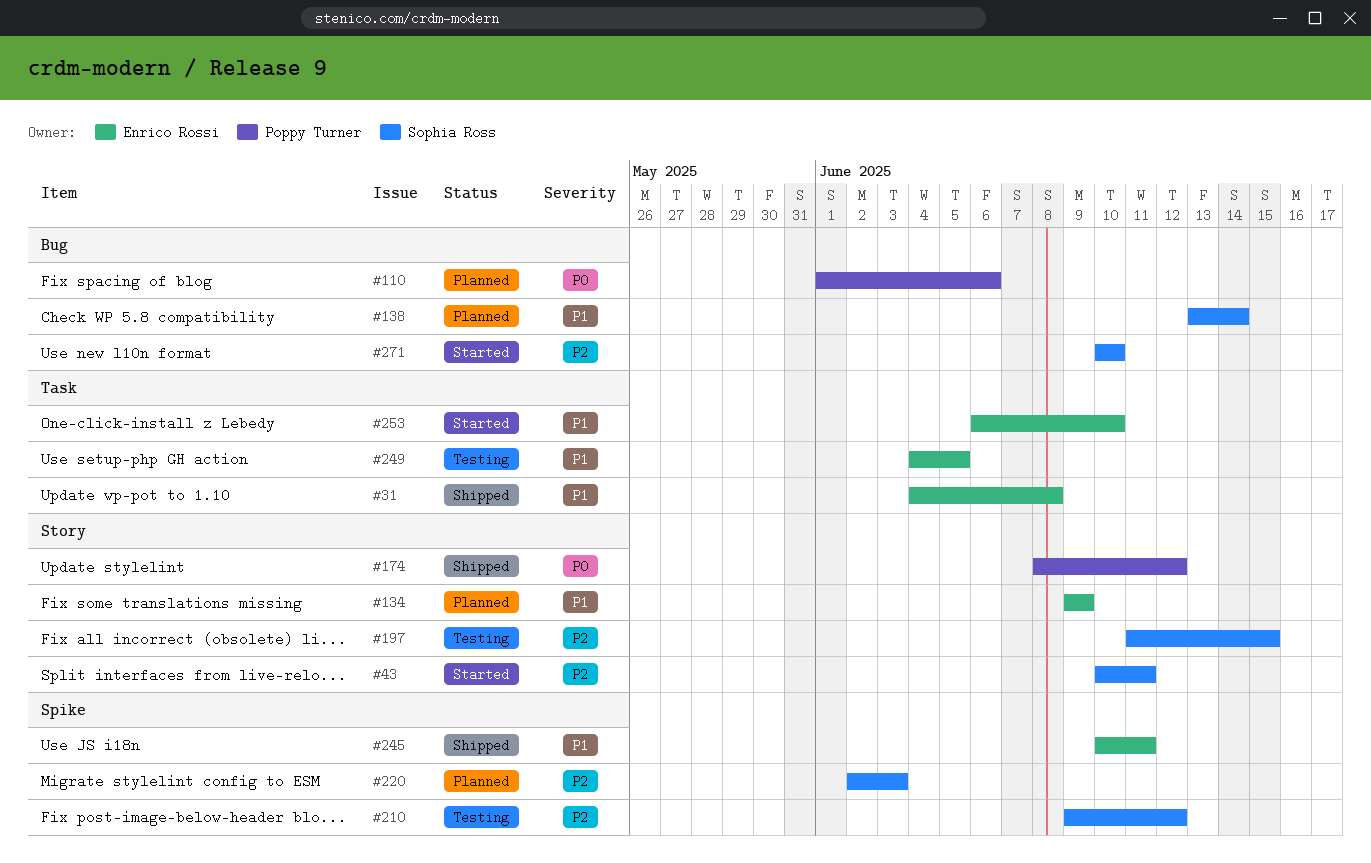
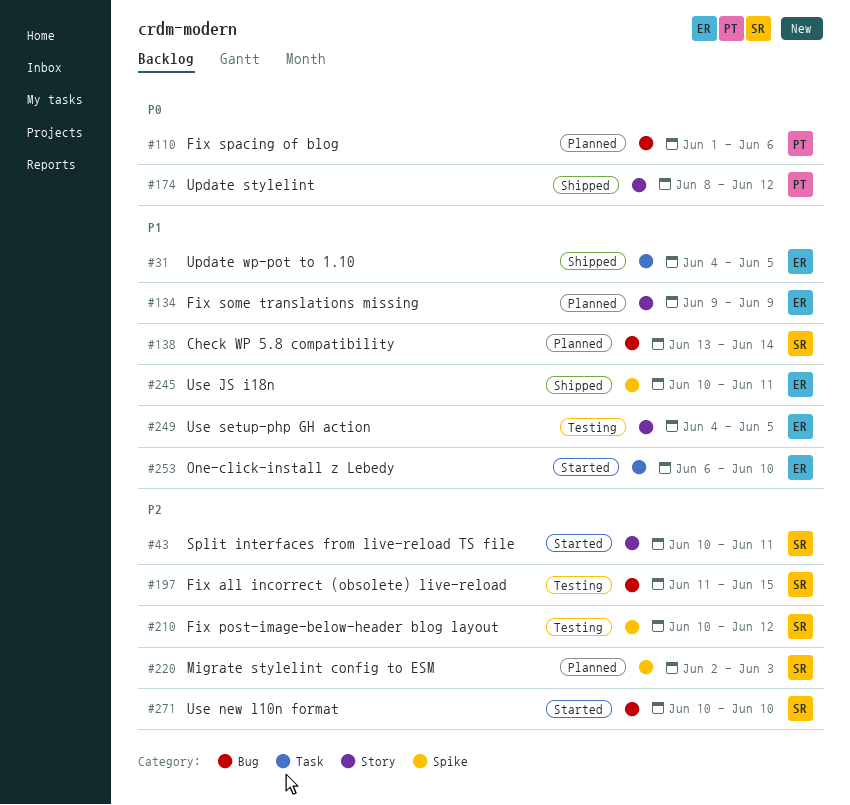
#31, due: Jun 8 -> Jun 5
#197, label: Story -> Bug
#210, start: Jun 9 -> Jun 10
#249, label: Task -> Story

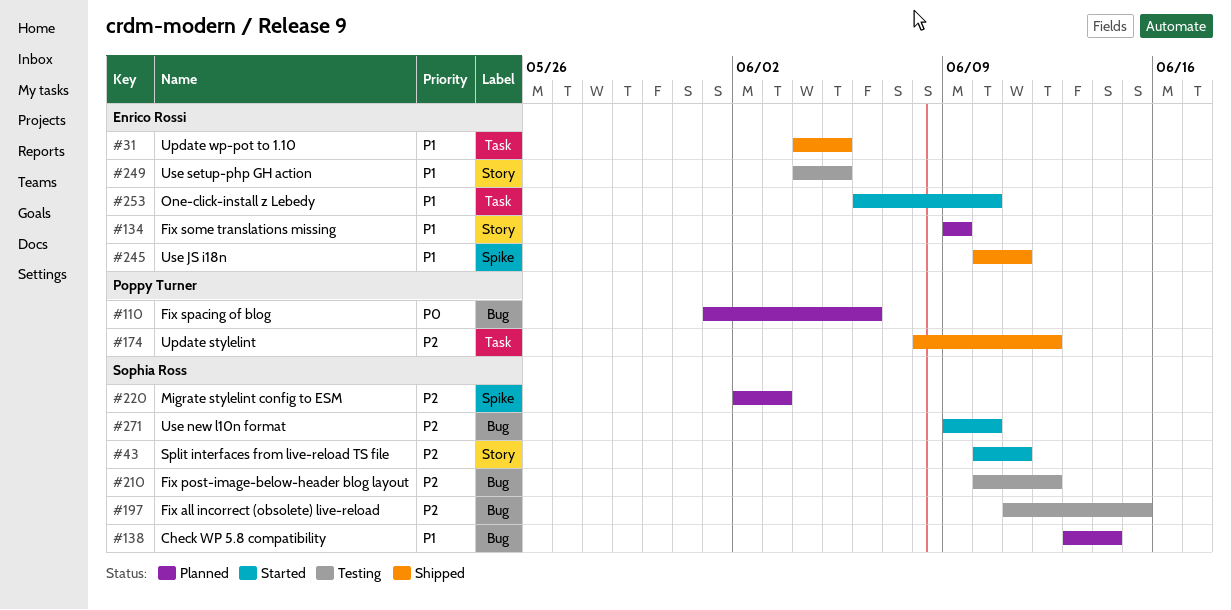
#174, priority: P0 -> P2
#174, label: Story -> Task
#210, label: Spike -> Bug
#271, start: Jun 10 -> Jun 9

